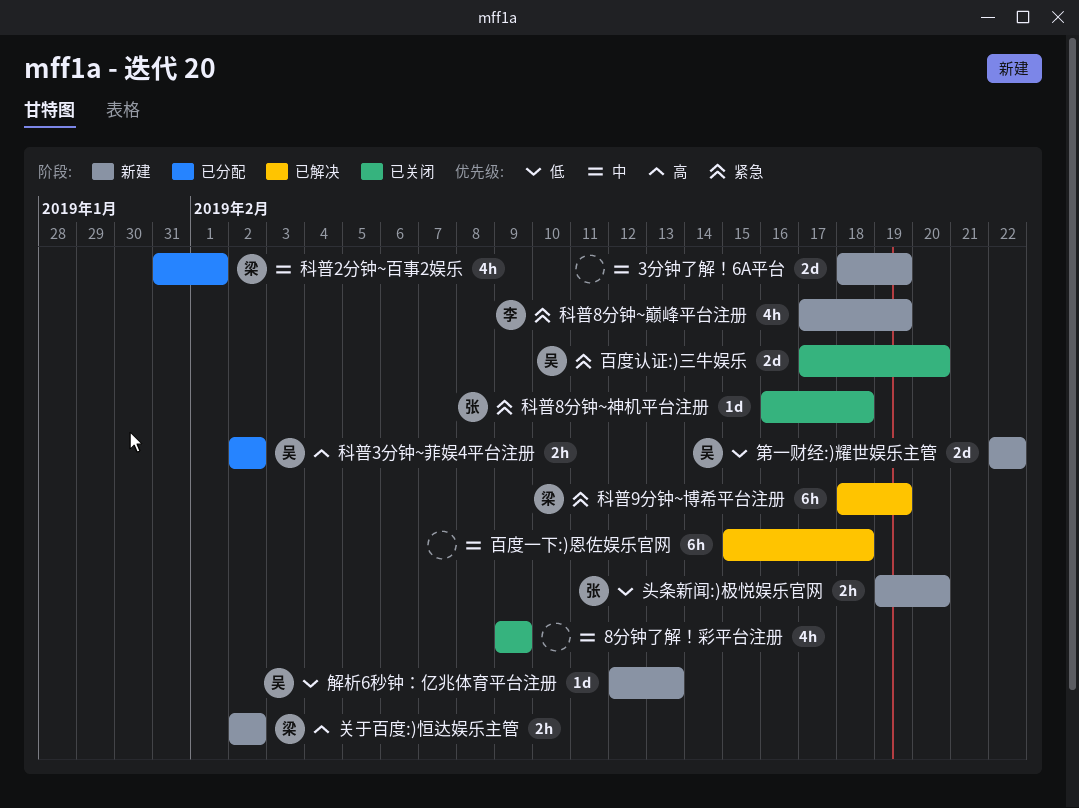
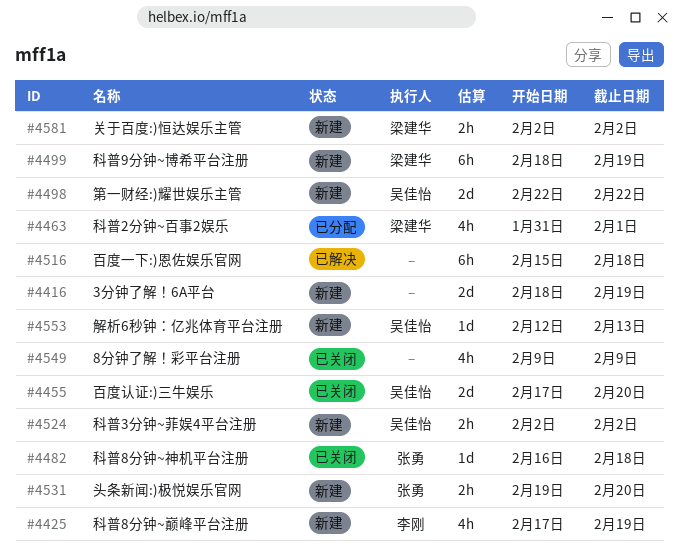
科普3分钟~菲娱4平台注册, status: 已分配 -> 新建
科普9分钟~博希平台注册, status: 已解决 -> 新建

